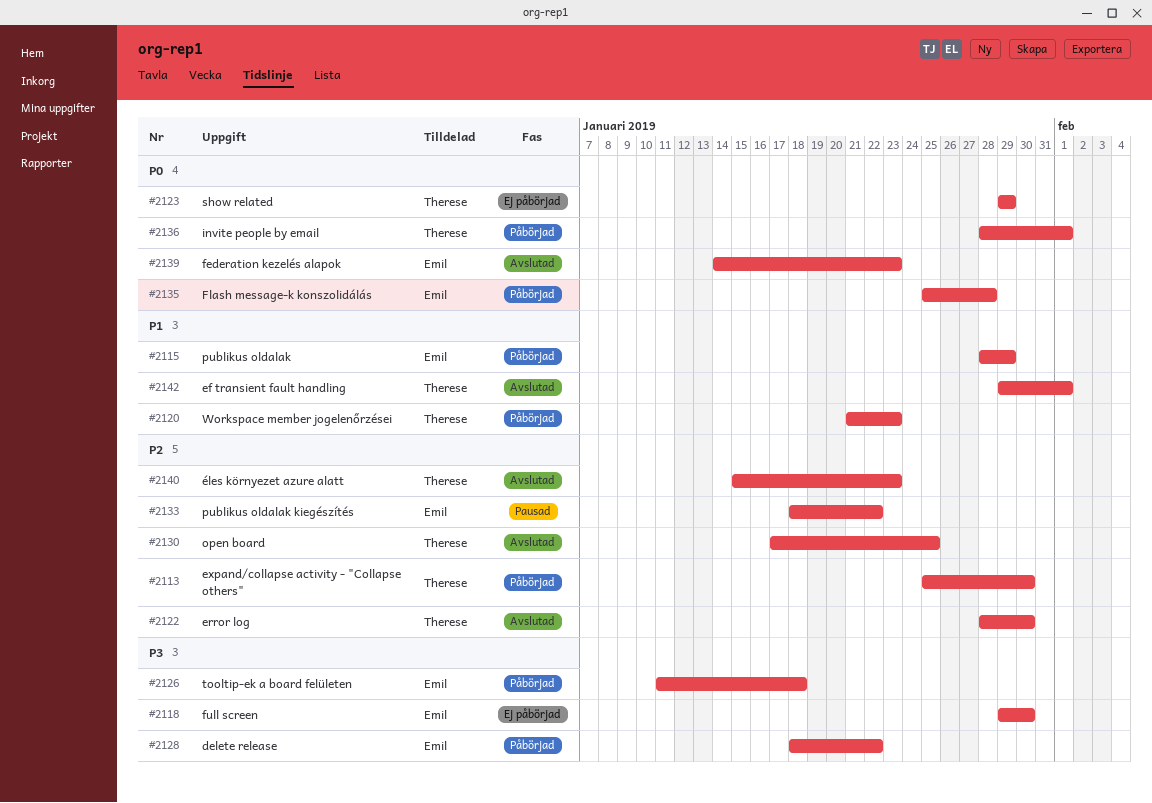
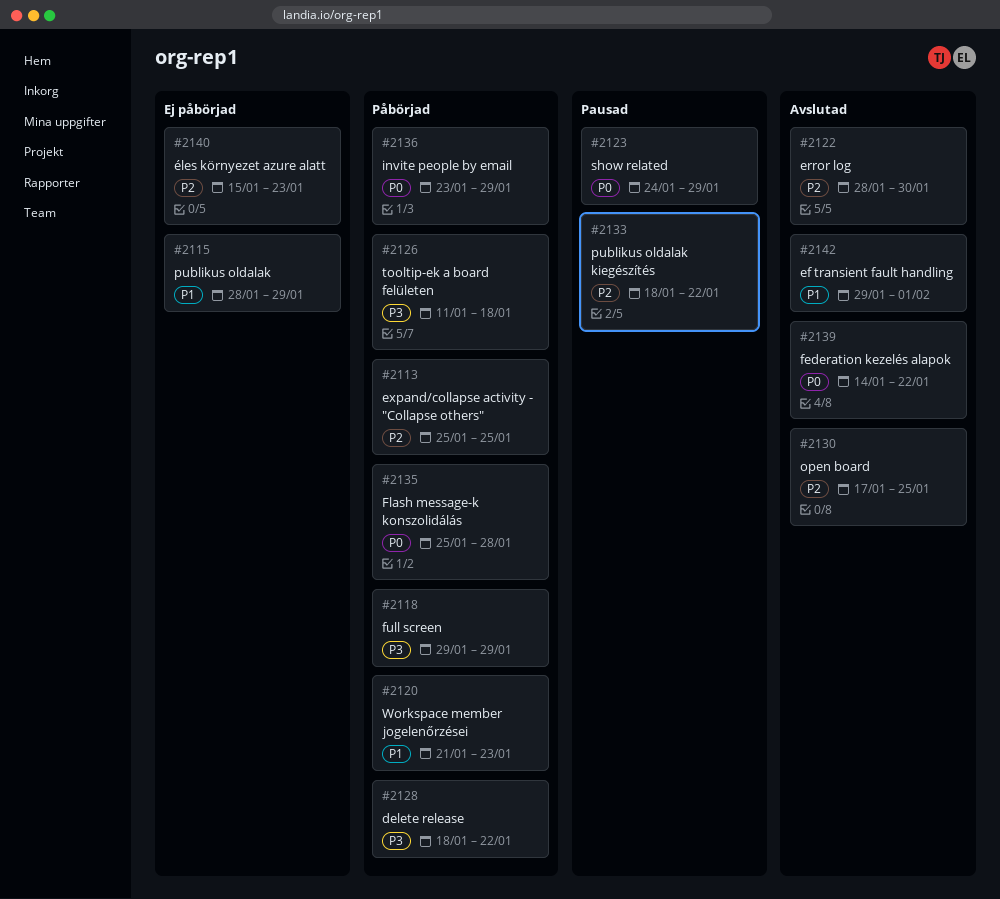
#2113, due: Jan 30 -> Jan 25
#2115, status: Påbörjad -> Ej påbörjad
#2118, status: Ej påbörjad -> Påbörjad
#2118, due: Jan 30 -> Jan 29
#2123, status: Ej påbörjad -> Pausad
#2123, start: Jan 29 -> Jan 24
#2136, start: Jan 28 -> Jan 23
#2136, due: Feb 1 -> Jan 29
#2139, due: Jan 23 -> Jan 22
#2140, status: Avslutad -> Ej påbörjad

